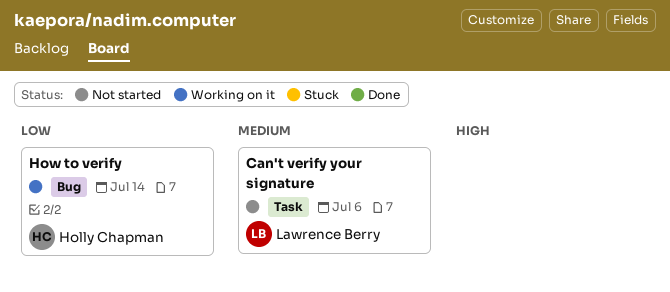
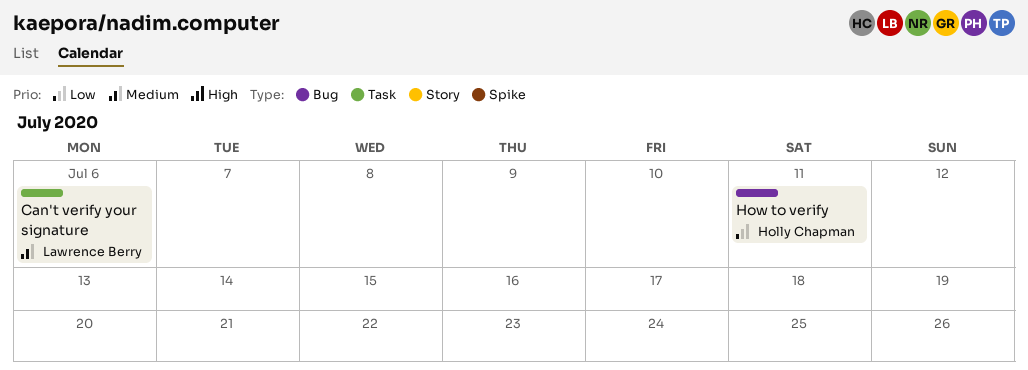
How to verify, due: Jul 14 -> Jul 11

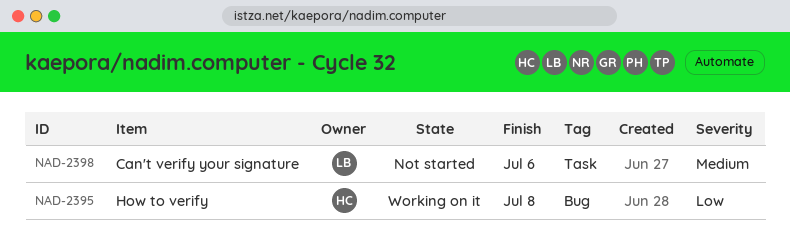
How to verify, due: Jul 11 -> Jul 8

